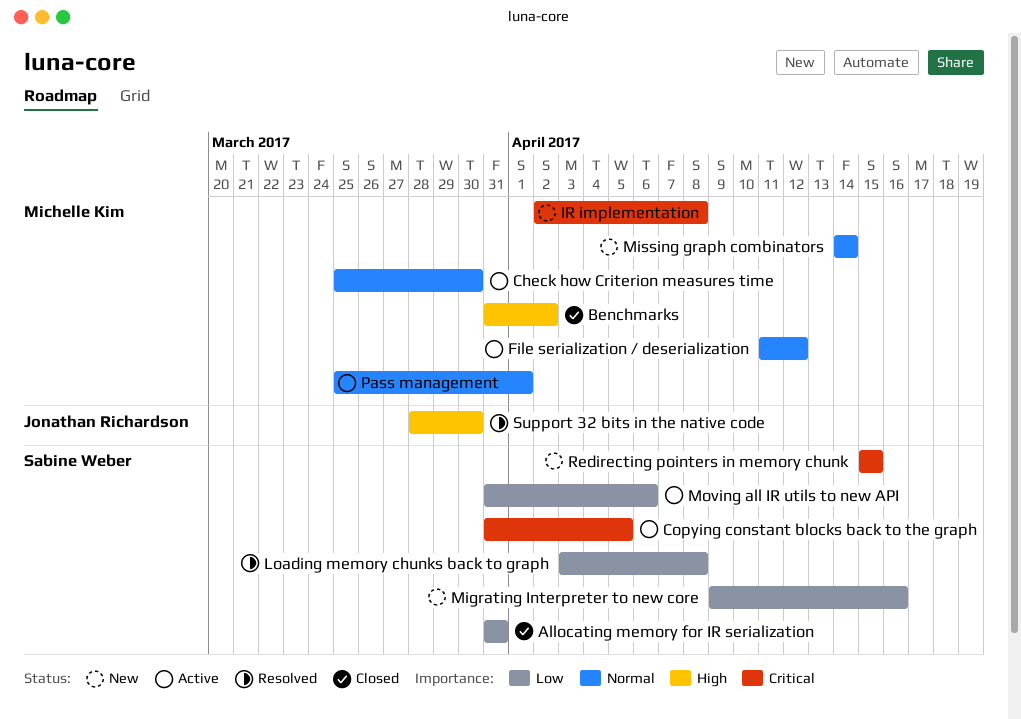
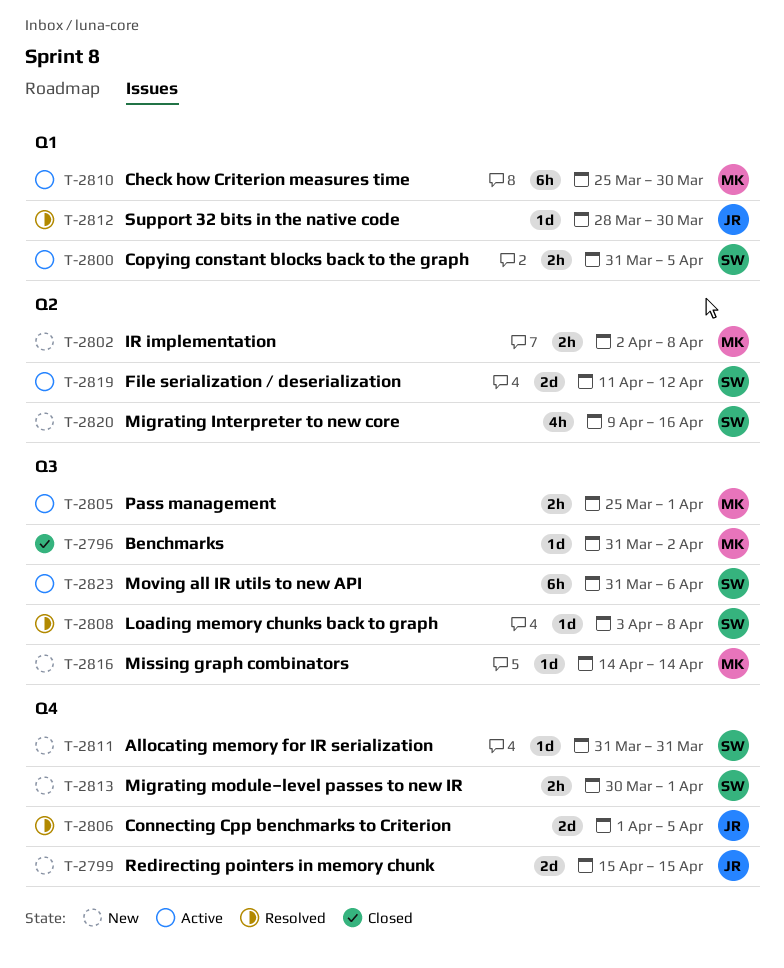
Allocating memory for IR serialization, status: Closed -> New
Connecting Cpp benchmarks to Criterion: none -> present
File serialization / deserialization, owner: Michelle Kim -> Sabine Weber
Migrating module–level passes to new IR: none -> present
Redirecting pointers in memory chunk, owner: Sabine Weber -> Jonathan Richardson

